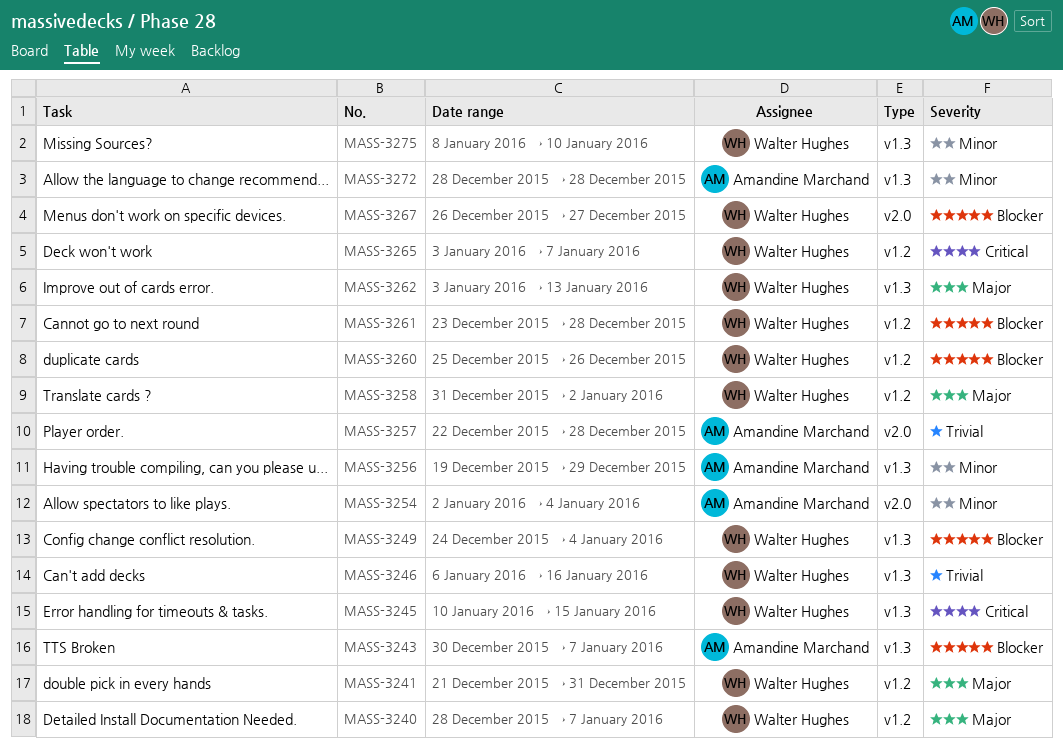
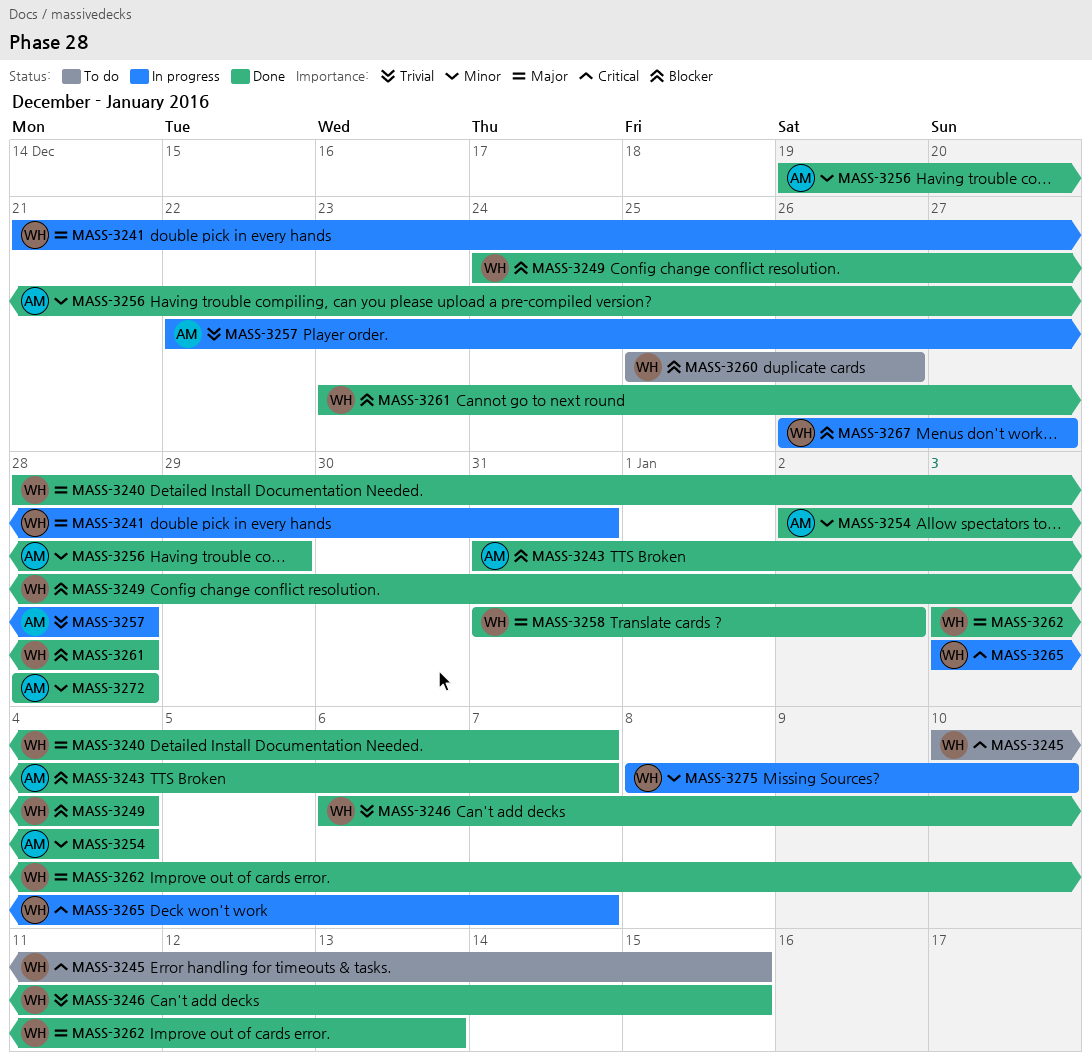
MASS-3243, start: Dec 30 -> Dec 31
MASS-3246, due: Jan 16 -> Jan 15

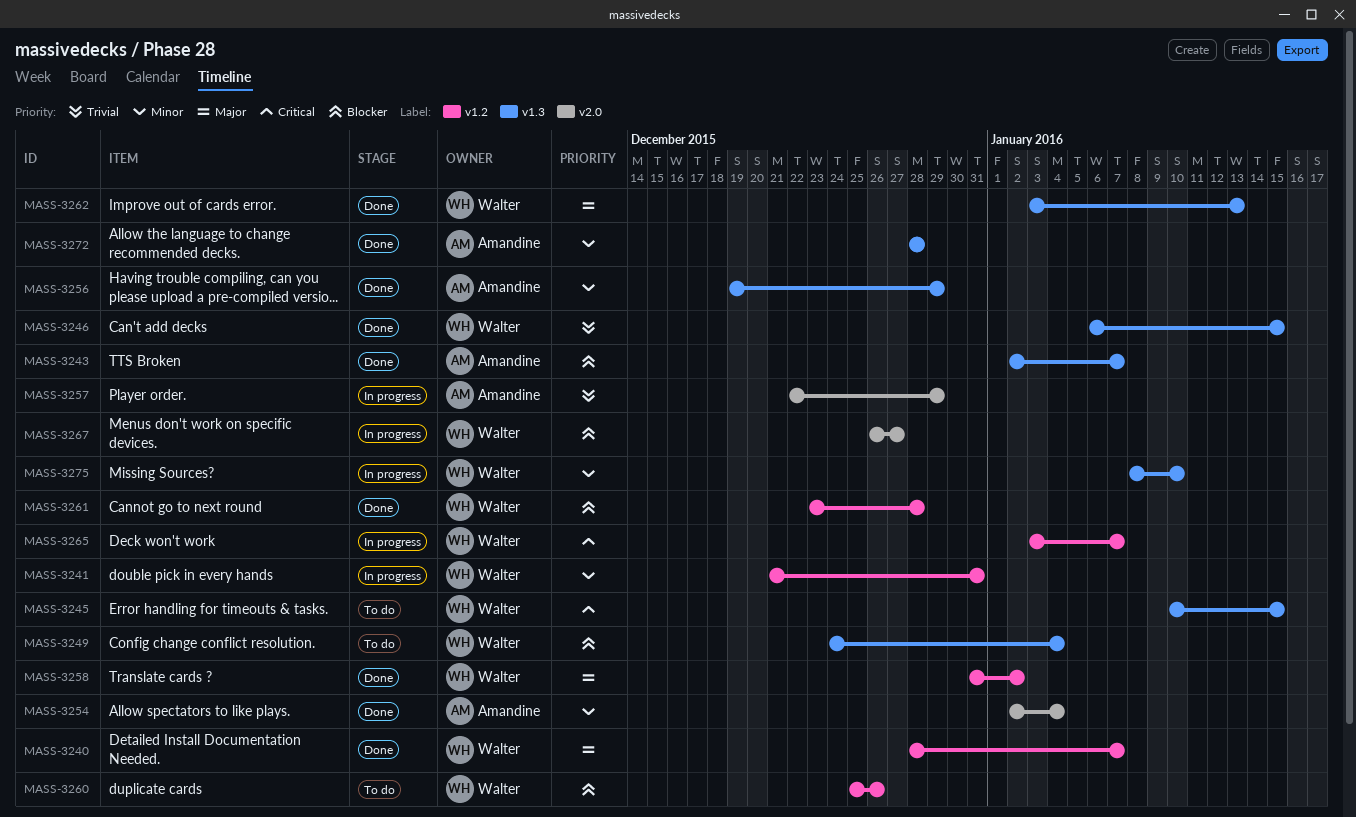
MASS-3241, priority: Major -> Minor
MASS-3243, start: Dec 31 -> Jan 2
MASS-3249, status: Done -> To do
MASS-3257, due: Dec 28 -> Dec 29

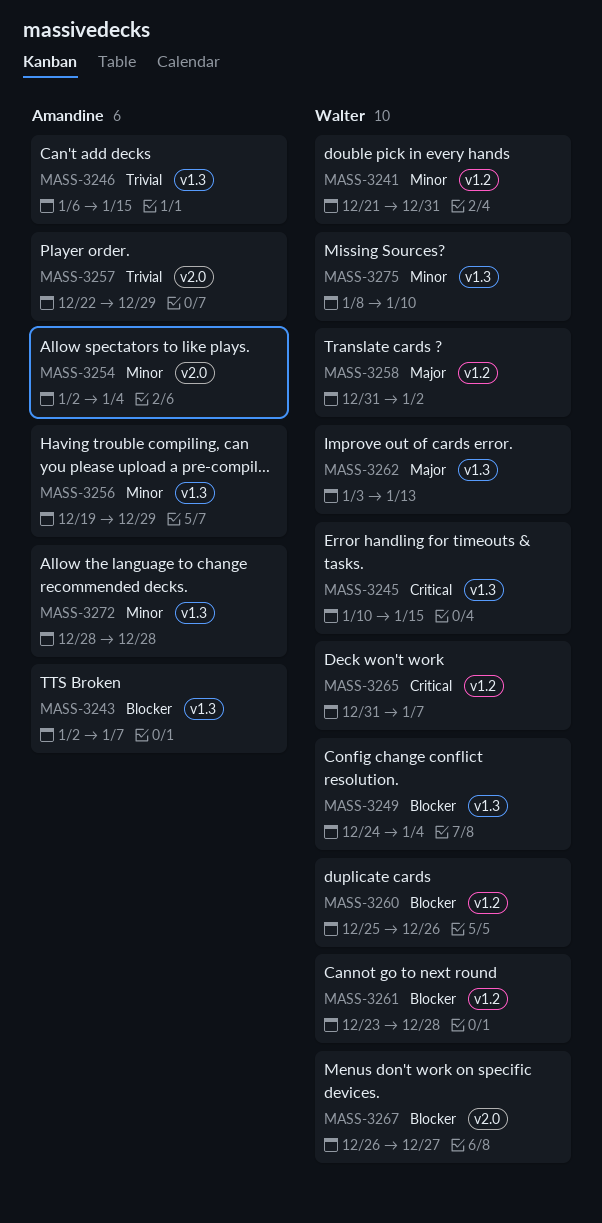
MASS-3240: present -> none
MASS-3246, owner: Walter -> Amandine
MASS-3265, start: Jan 3 -> Dec 31

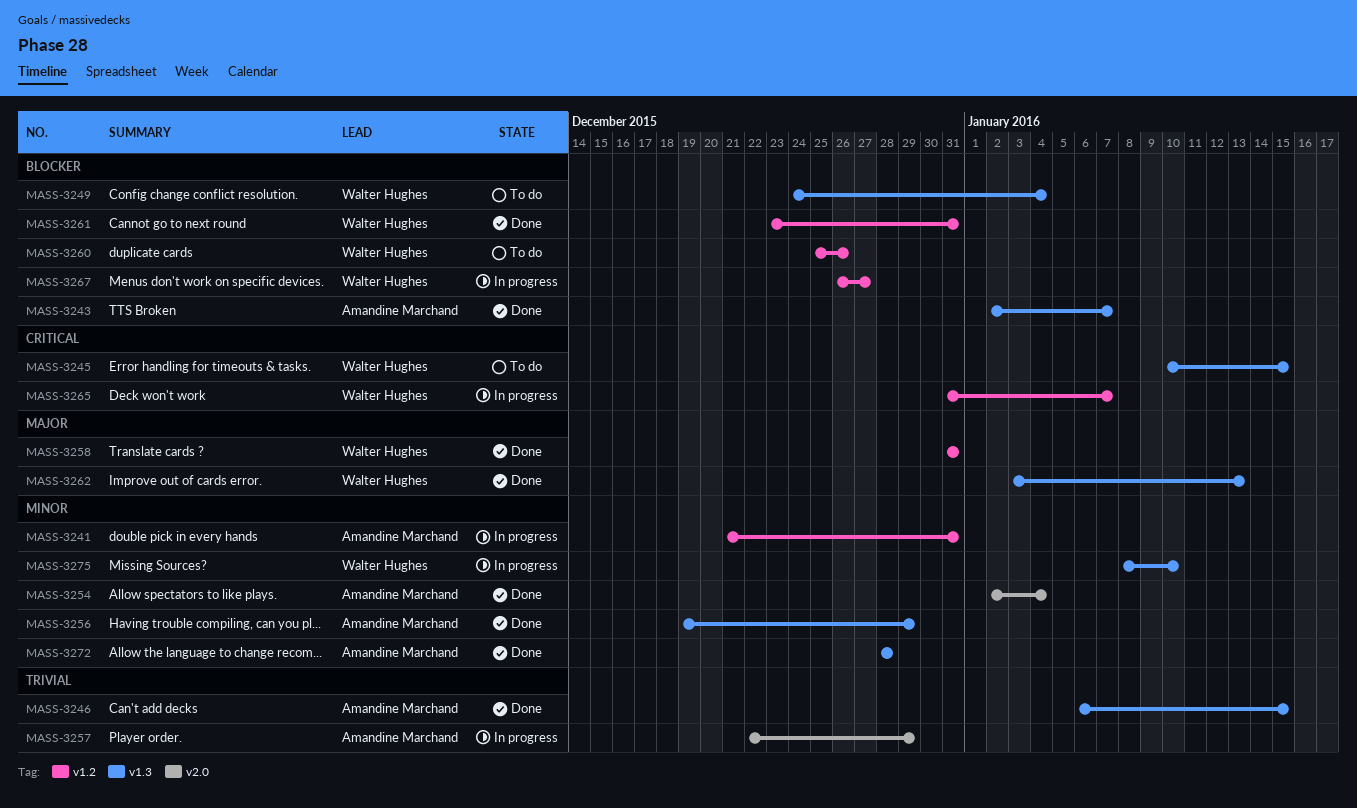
MASS-3241, owner: Walter Hughes -> Amandine Marchand
MASS-3258, due: Jan 2 -> Dec 31
MASS-3261, due: Dec 28 -> Dec 31
MASS-3267, label: v2.0 -> v1.2

